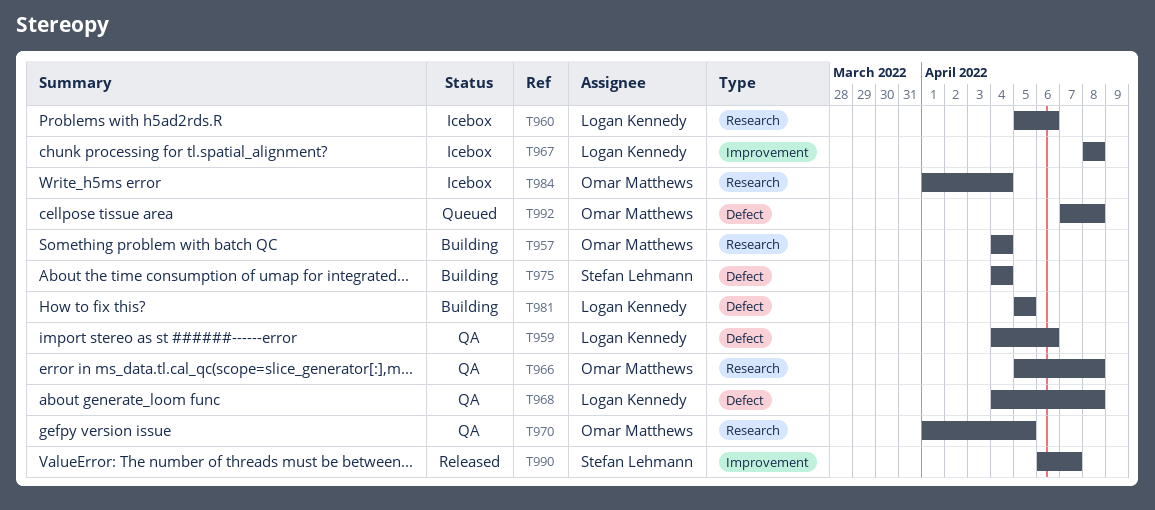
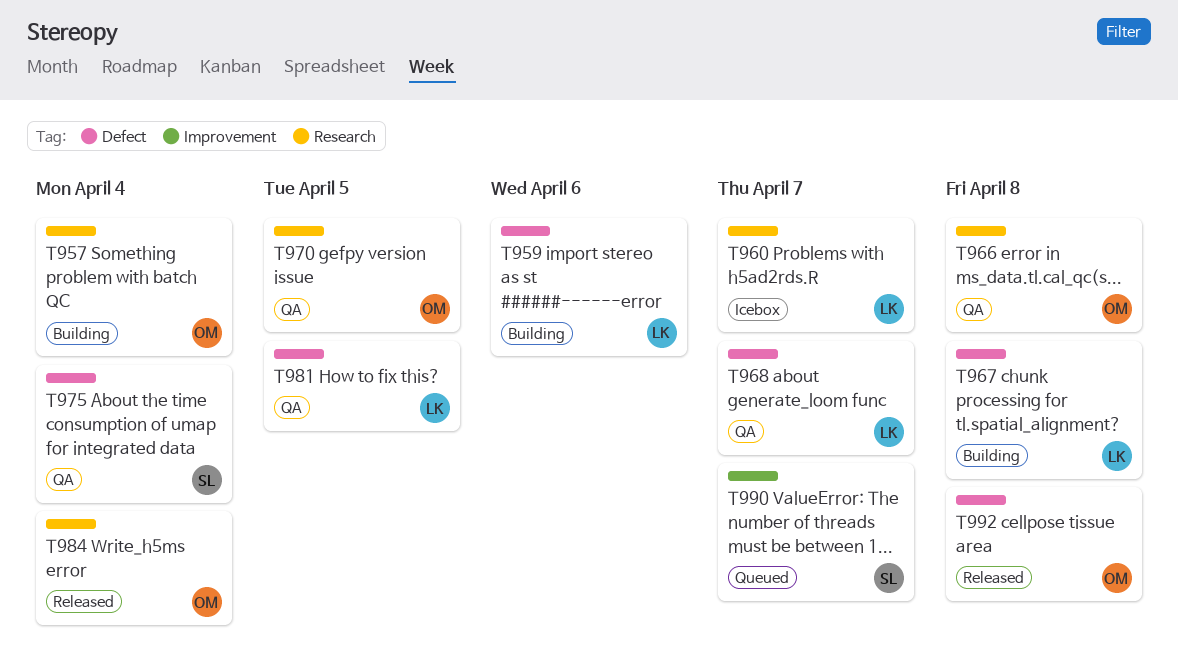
T959, status: QA -> Building
T960, due: Apr 6 -> Apr 7
T967, status: Icebox -> Building
T967, label: Improvement -> Defect
T968, due: Apr 8 -> Apr 7
T975, status: Building -> QA
T981, status: Building -> QA
T984, status: Icebox -> Released
T990, status: Released -> Queued
T992, status: Queued -> Released

